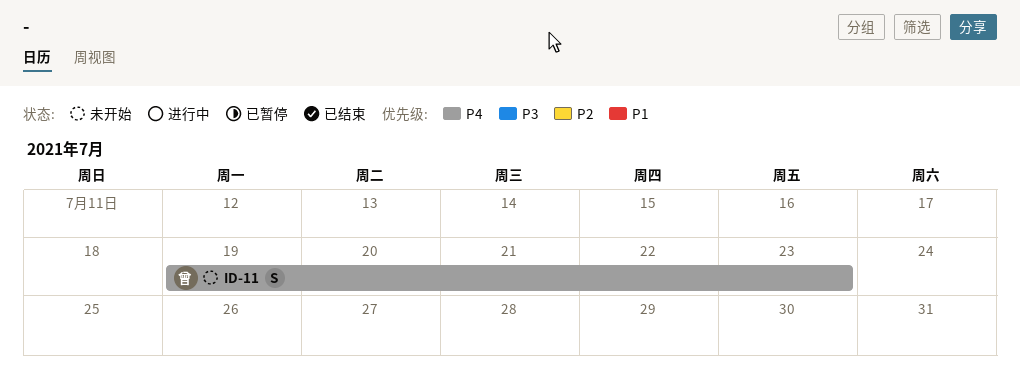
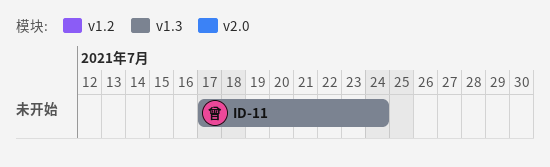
ID-11, start: Jul 19 -> Jul 17
ID-11, due: Jul 23 -> Jul 24

